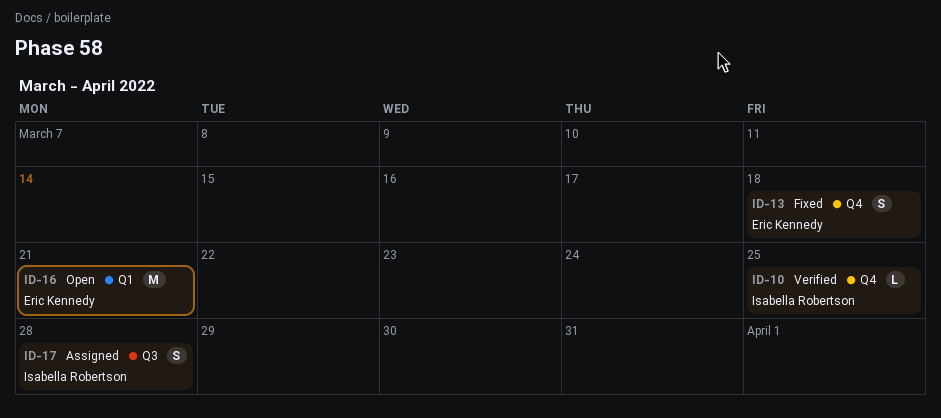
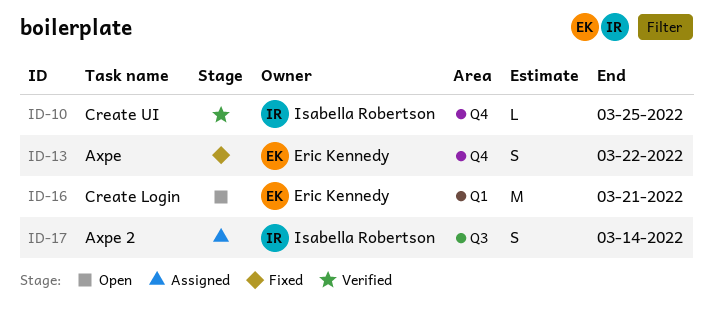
ID-13, due: Mar 18 -> Mar 22
ID-17, due: Mar 28 -> Mar 14

